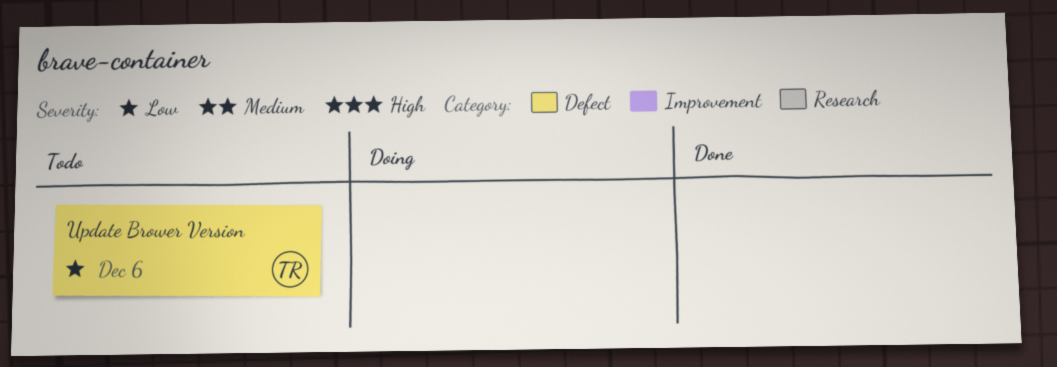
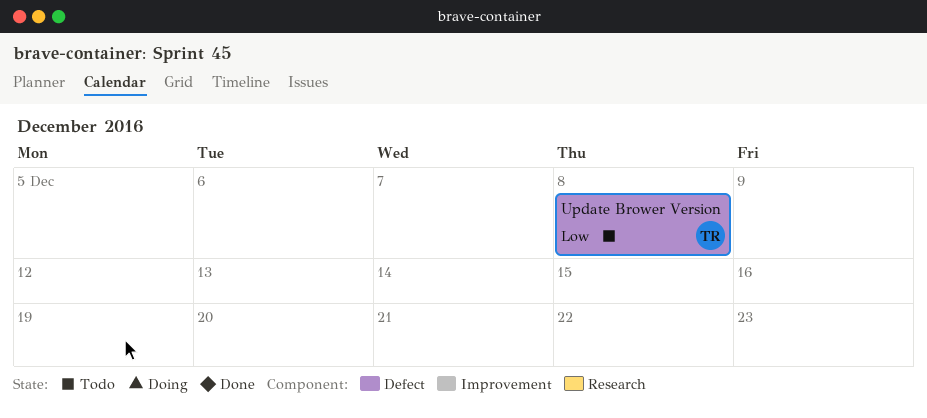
Update Brower Version, due: Dec 6 -> Dec 8

